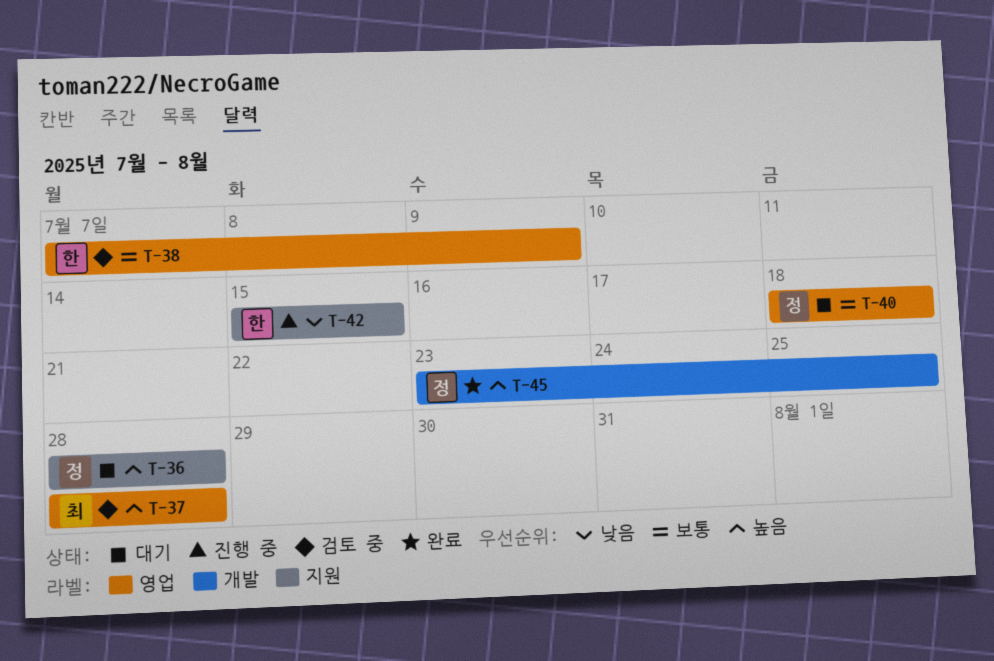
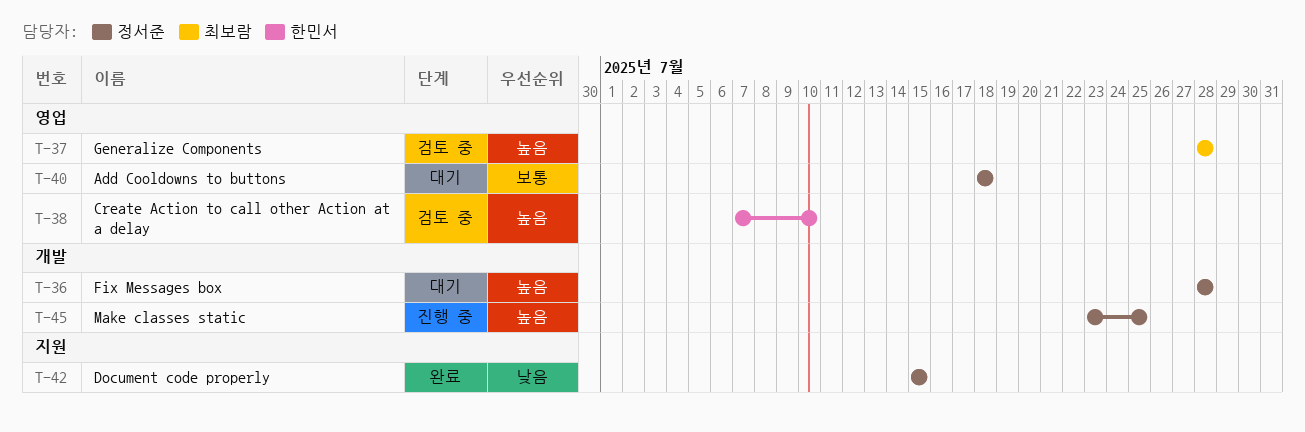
T-36, label: 지원 -> 개발
T-38, priority: 보통 -> 높음
T-38, due: Jul 9 -> Jul 10
T-42, status: 진행 중 -> 완료
T-42, owner: 한민서 -> 정서준
T-45, status: 완료 -> 진행 중

